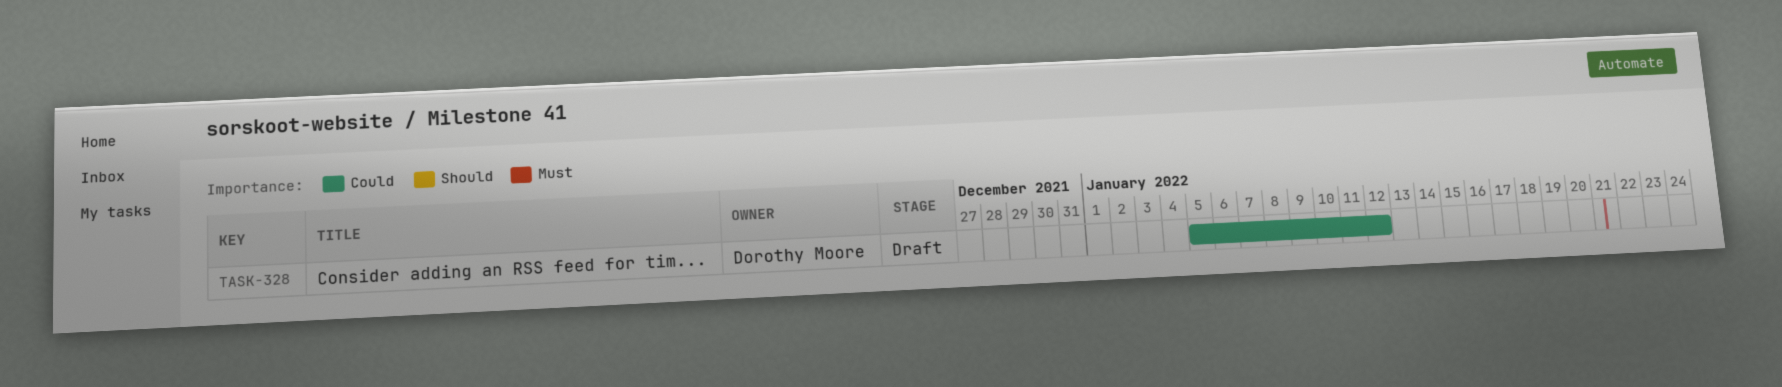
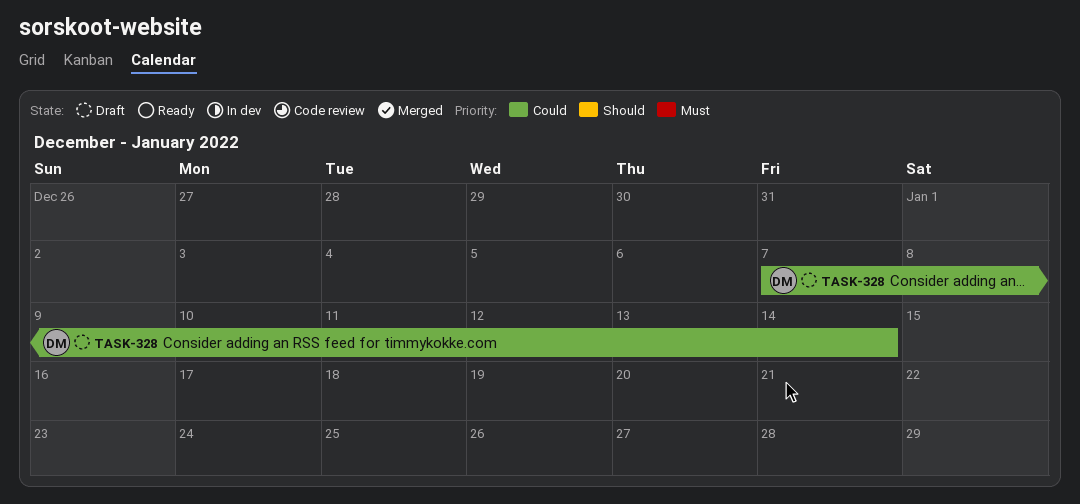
TASK-328, start: Jan 5 -> Jan 7
TASK-328, due: Jan 12 -> Jan 14

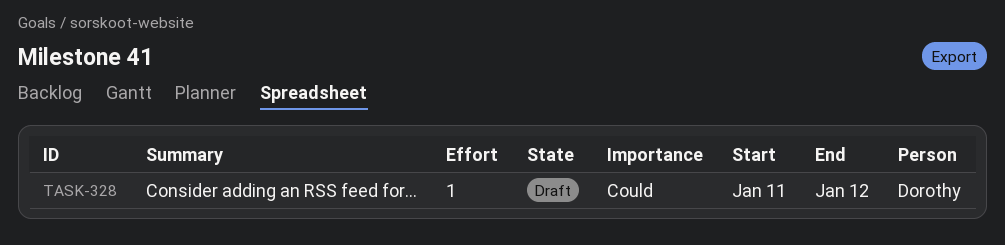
TASK-328, start: Jan 7 -> Jan 11
TASK-328, due: Jan 14 -> Jan 12

